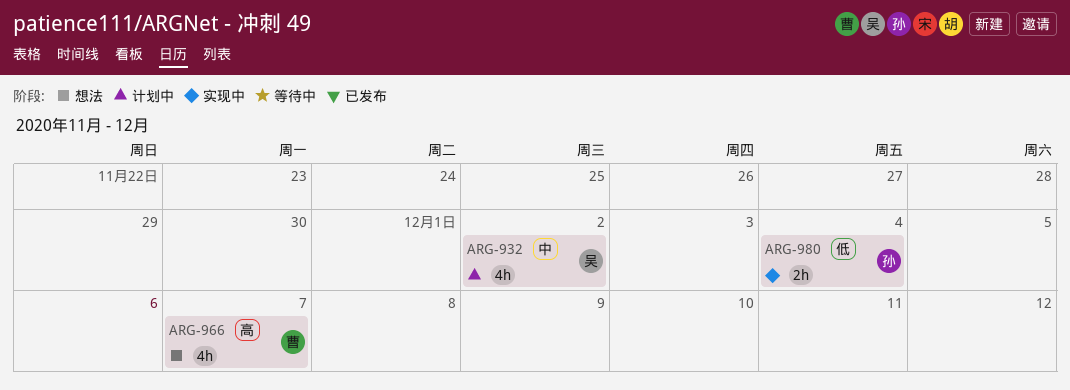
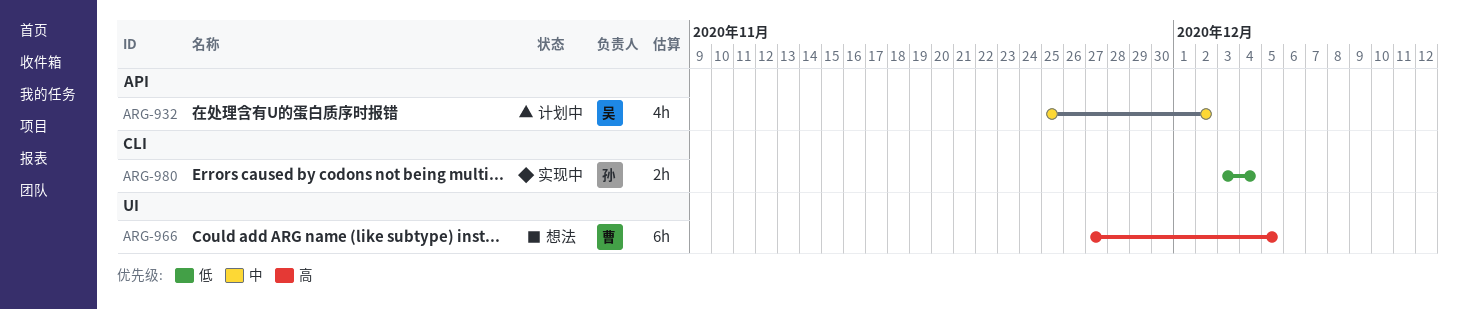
ARG-966, estimate: 4h -> 6h
ARG-966, due: Dec 7 -> Dec 5

